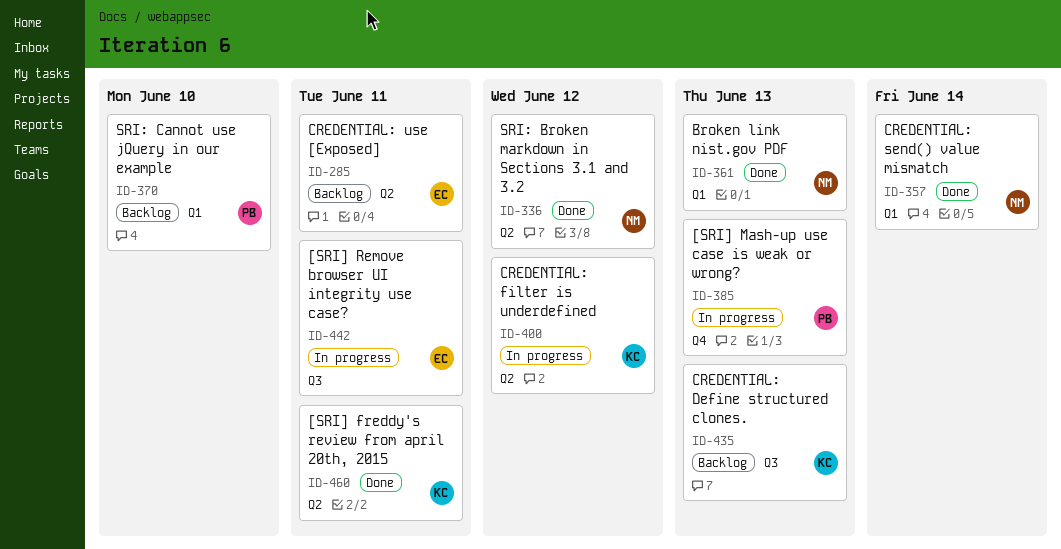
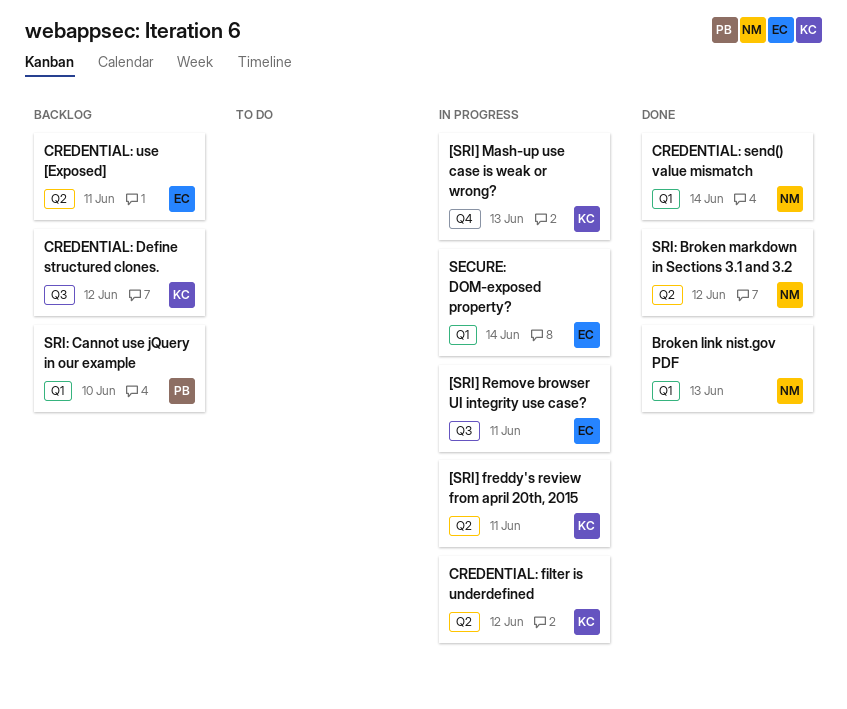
[SRI] freddy's review from april 20th, 2015, status: Done -> In progress
[SRI] Mash-up use case is weak or wrong?, owner: PB -> KC
CREDENTIAL: Define structured clones., due: Jun 13 -> Jun 12
SECURE: DOM-exposed property?: none -> present

